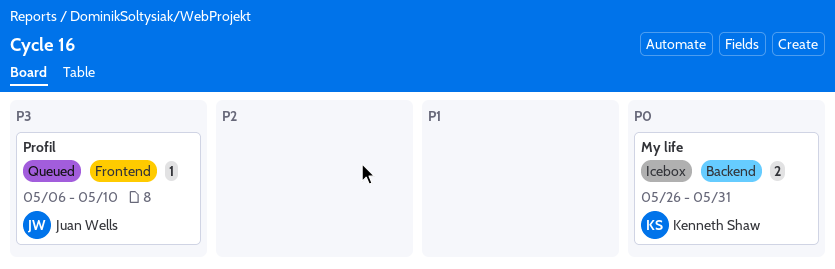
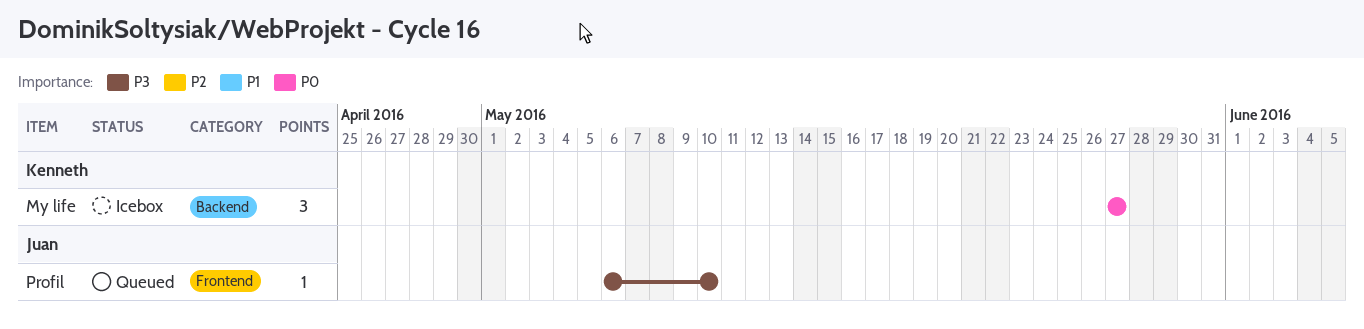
My life, estimate: 2 -> 3
My life, start: May 26 -> May 27
My life, due: May 31 -> May 27

